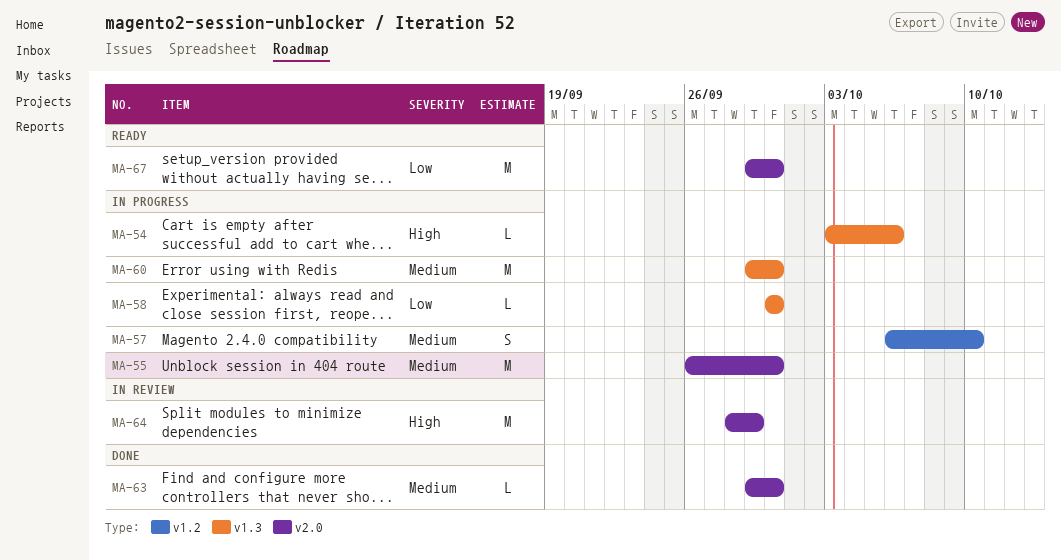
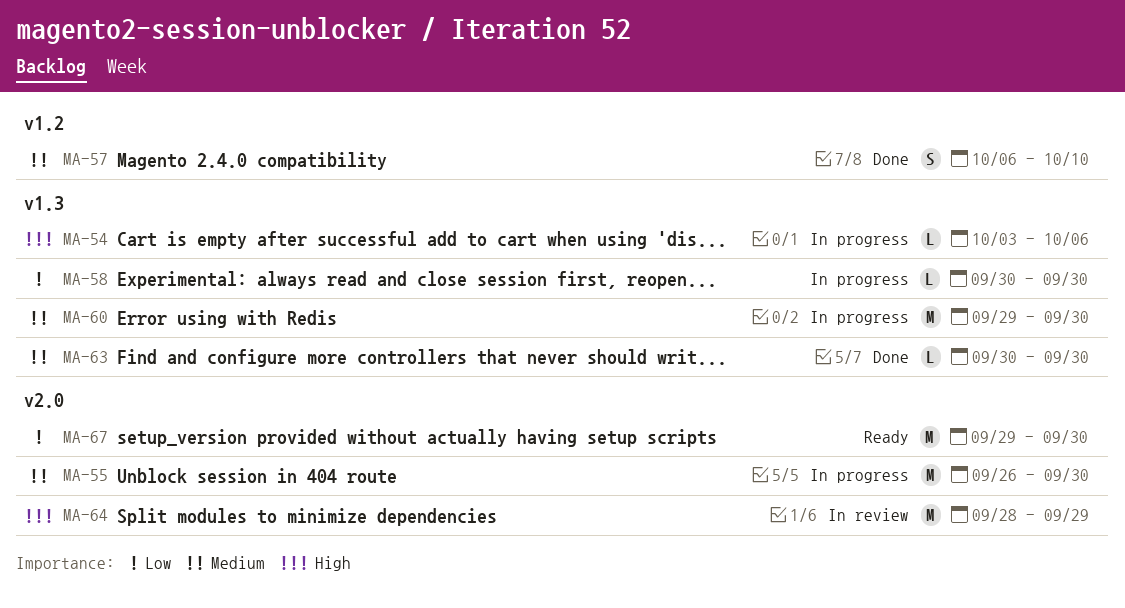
MA-57, status: In progress -> Done
MA-63, label: v2.0 -> v1.3
MA-63, start: Sep 29 -> Sep 30

